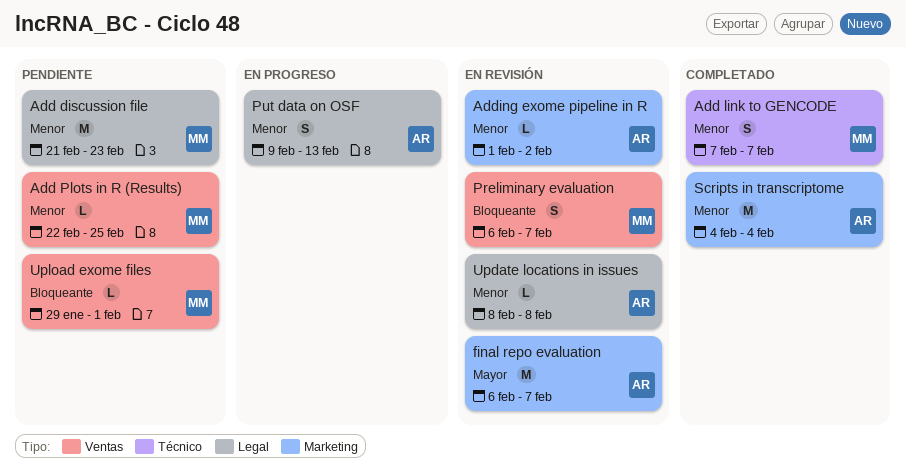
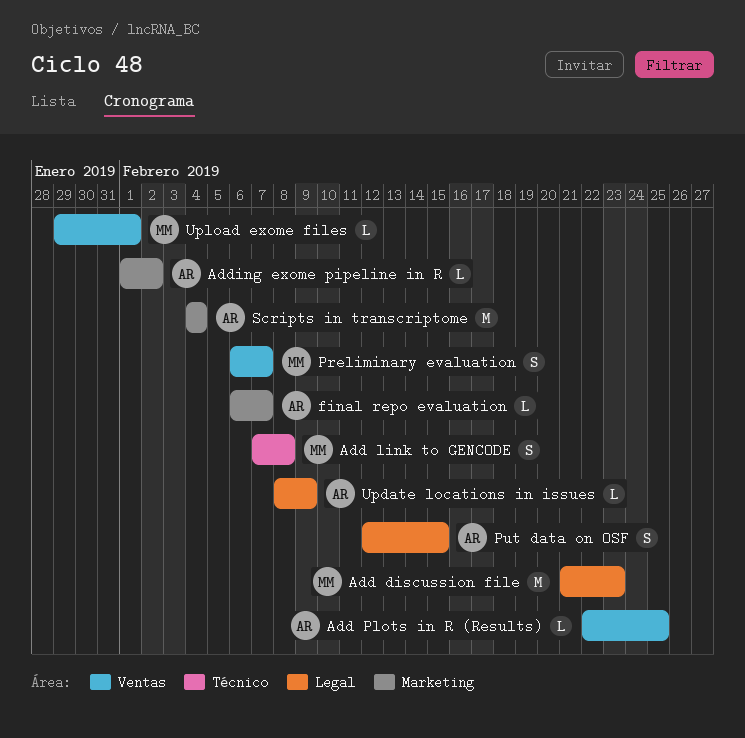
Add link to GENCODE, due: Feb 7 -> Feb 8
Add Plots in R (Results), owner: MM -> AR
final repo evaluation, estimate: M -> L
Put data on OSF, start: Feb 9 -> Feb 12
Put data on OSF, due: Feb 13 -> Feb 15
Update locations in issues, due: Feb 8 -> Feb 9

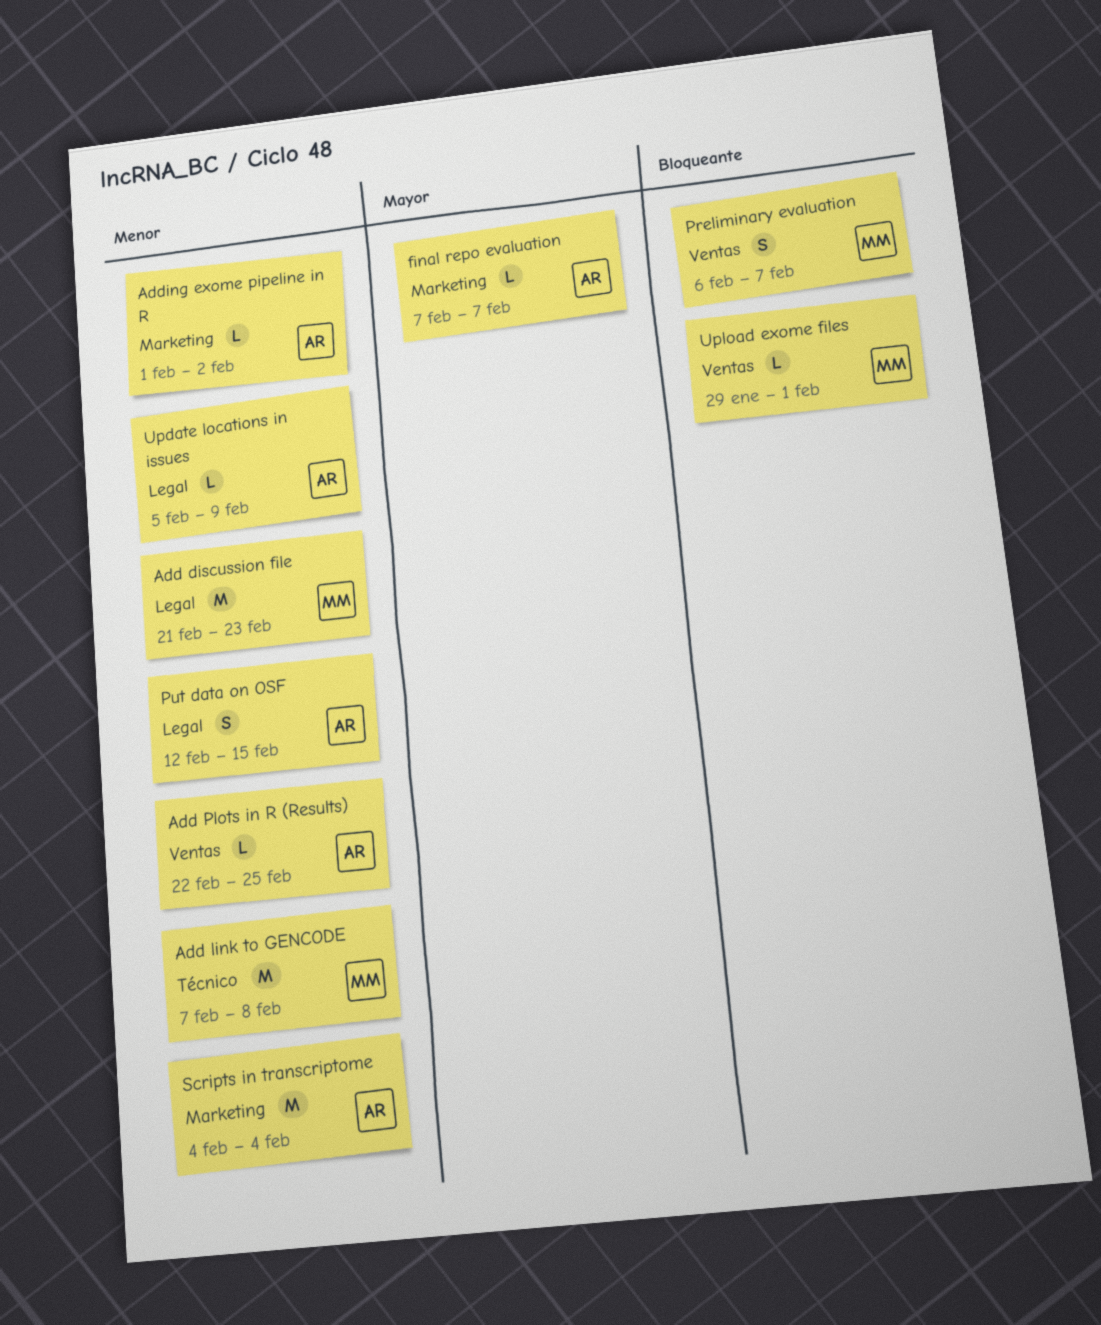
Add link to GENCODE, estimate: S -> M
final repo evaluation, start: Feb 6 -> Feb 7
Update locations in issues, start: Feb 8 -> Feb 5

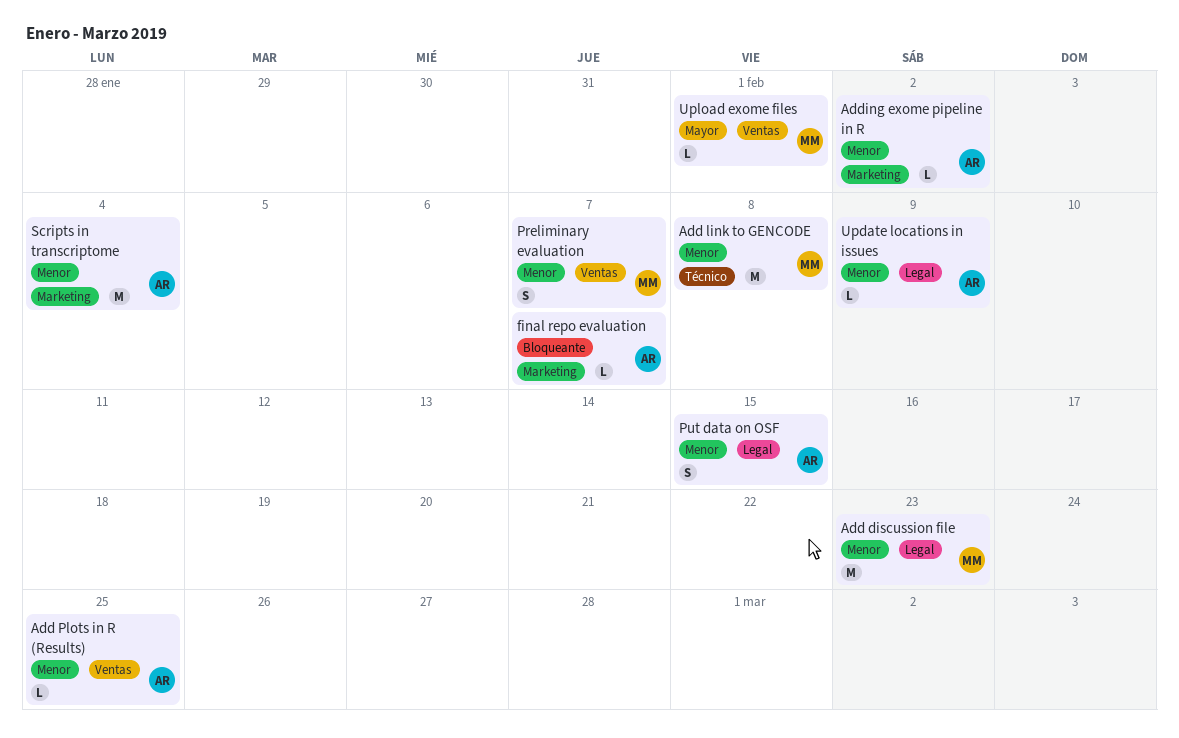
final repo evaluation, priority: Mayor -> Bloqueante
Preliminary evaluation, priority: Bloqueante -> Menor
Upload exome files, priority: Bloqueante -> Mayor

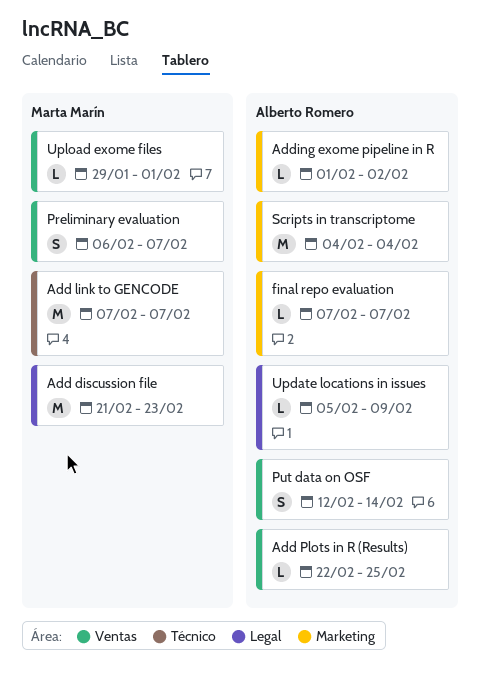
Add link to GENCODE, due: Feb 8 -> Feb 7
Put data on OSF, label: Legal -> Ventas
Put data on OSF, due: Feb 15 -> Feb 14

